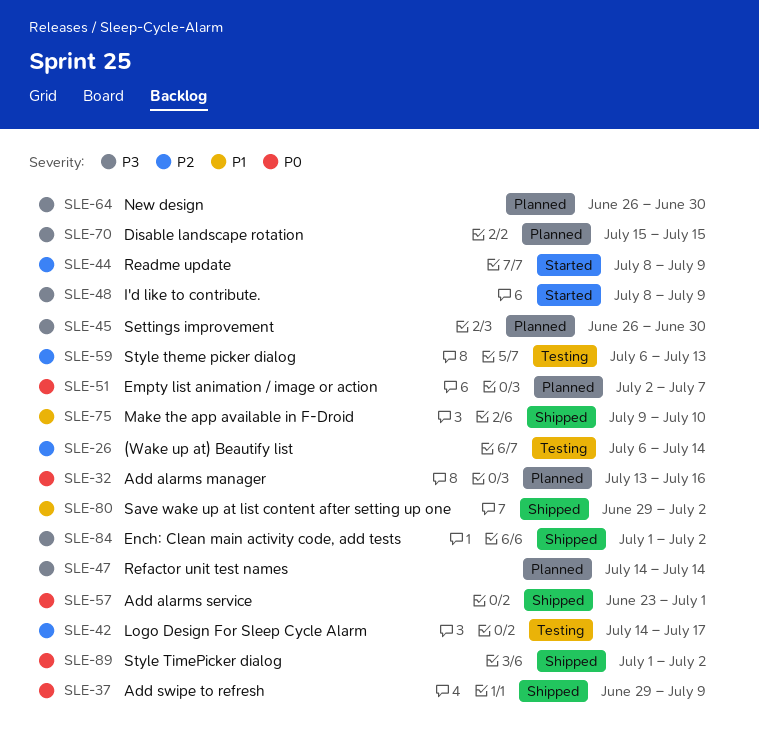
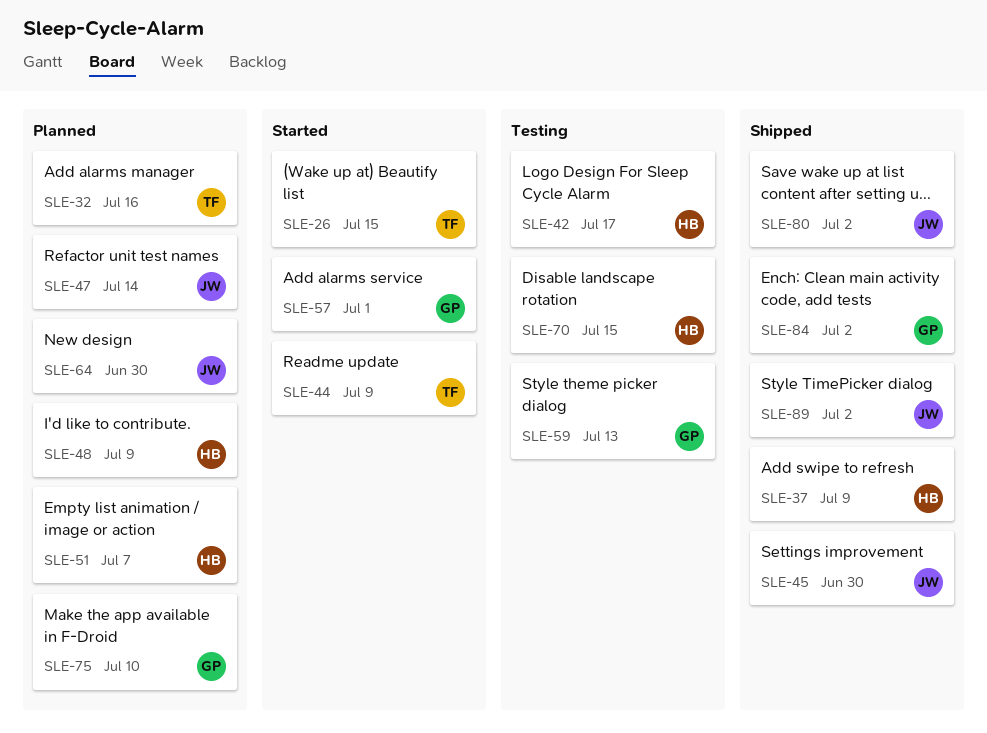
SLE-26, status: Testing -> Started
SLE-26, due: Jul 14 -> Jul 15
SLE-45, status: Planned -> Shipped
SLE-48, status: Started -> Planned
SLE-57, status: Shipped -> Started
SLE-70, status: Planned -> Testing
SLE-75, status: Shipped -> Planned

